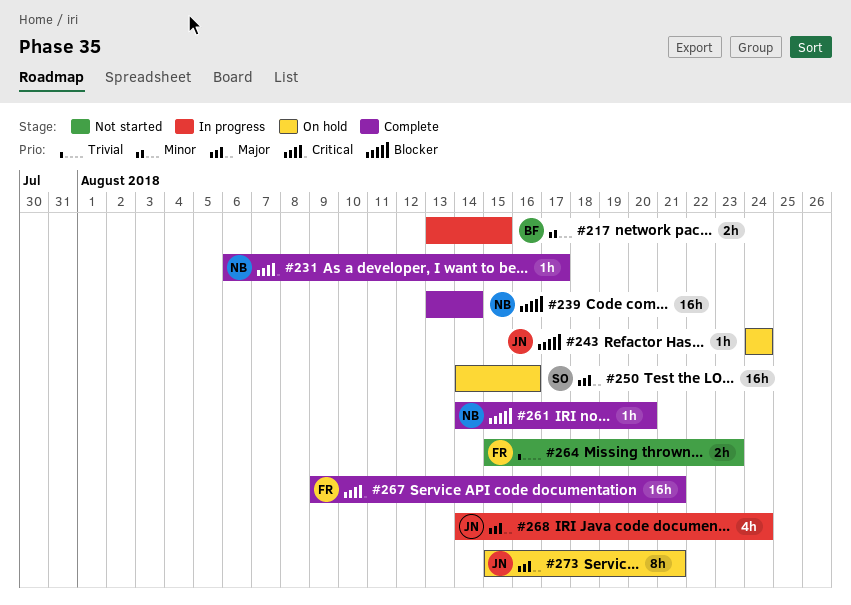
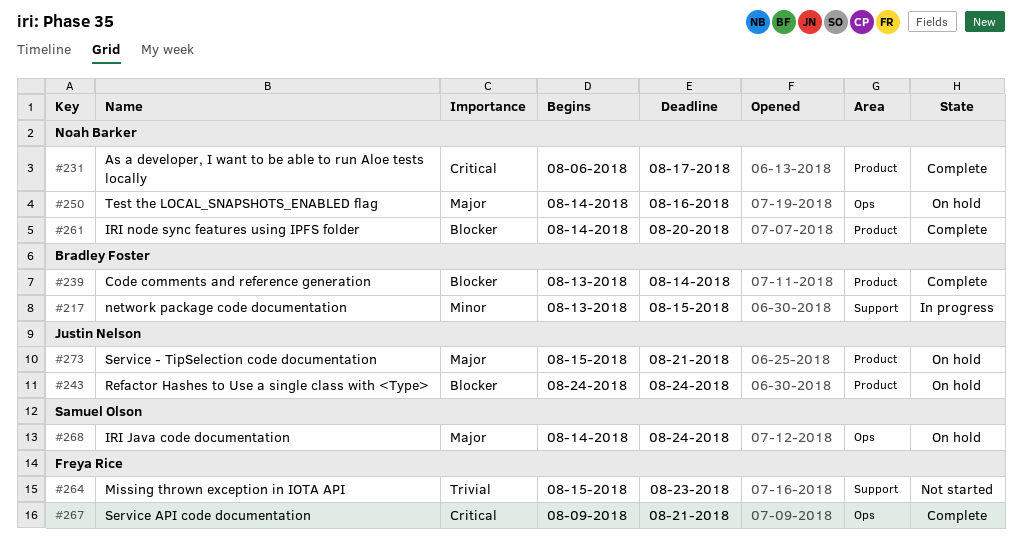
#239, owner: Noah Barker -> Bradley Foster
#250, owner: Samuel Olson -> Noah Barker
#268, status: In progress -> On hold
#268, owner: Justin Nelson -> Samuel Olson

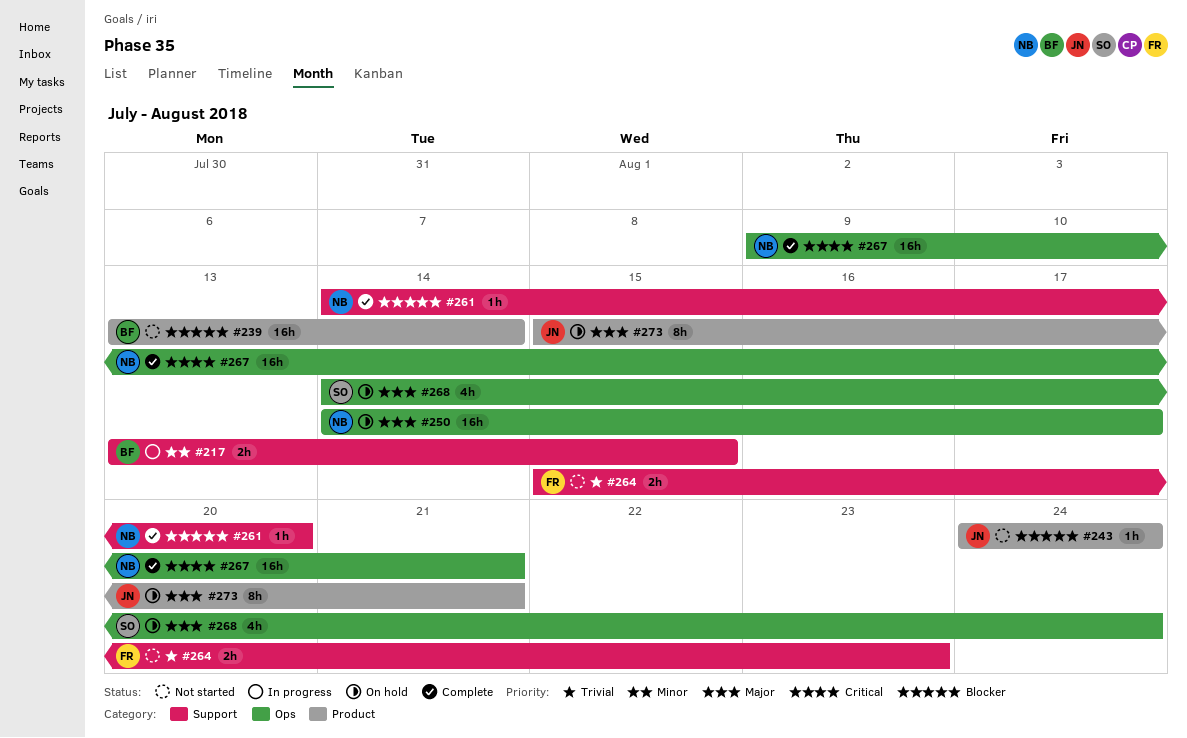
#231: present -> none
#239, status: Complete -> Not started
#243, status: On hold -> Not started
#250, due: Aug 16 -> Aug 17
#261, label: Product -> Support
#267, owner: Freya Rice -> Noah Barker

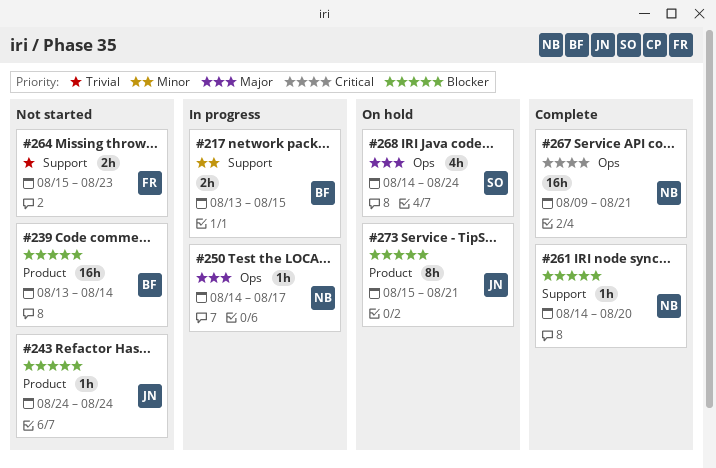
#250, status: On hold -> In progress
#250, estimate: 16h -> 1h
#273, priority: Major -> Blocker

